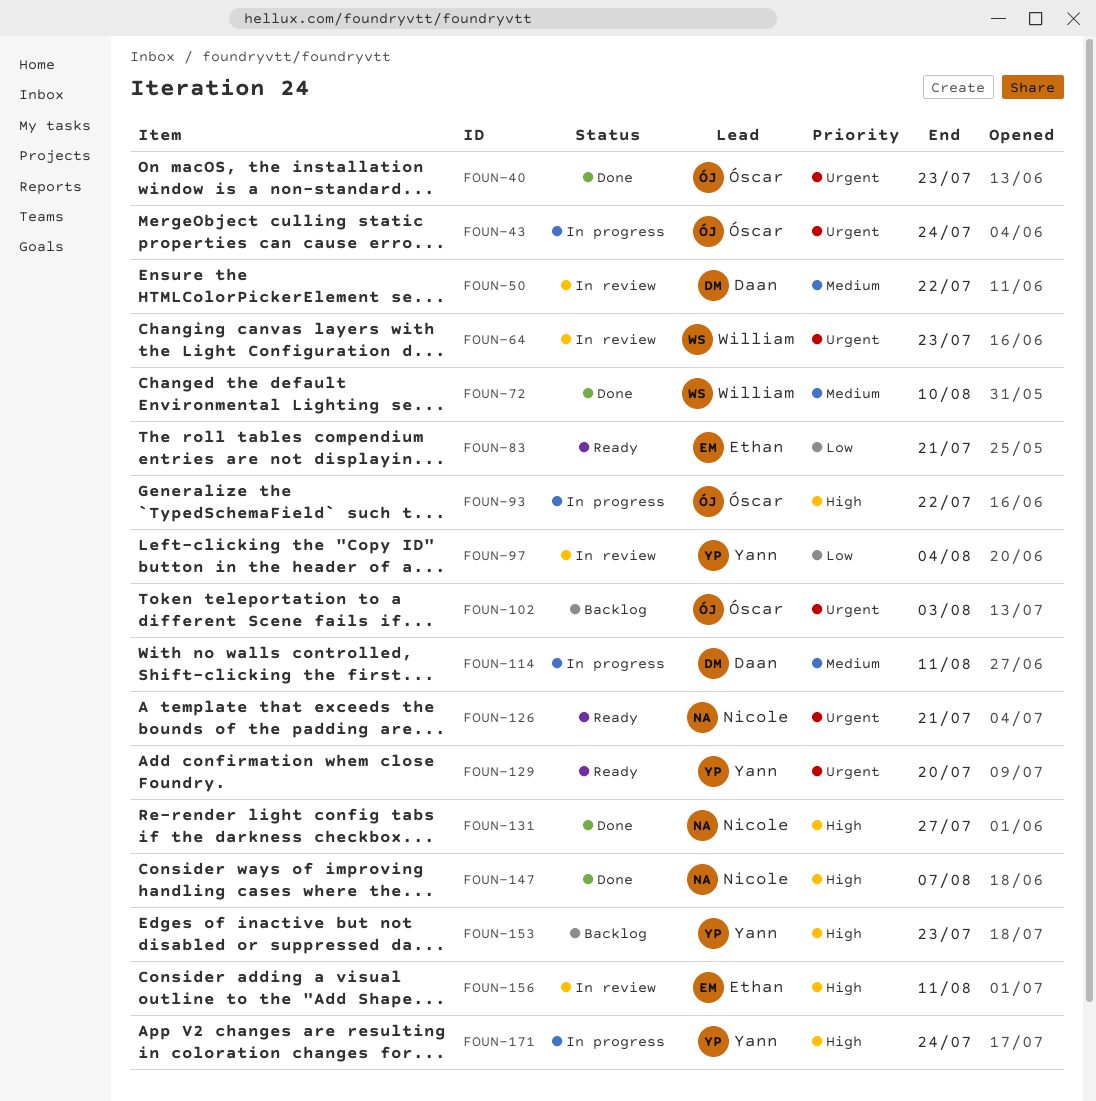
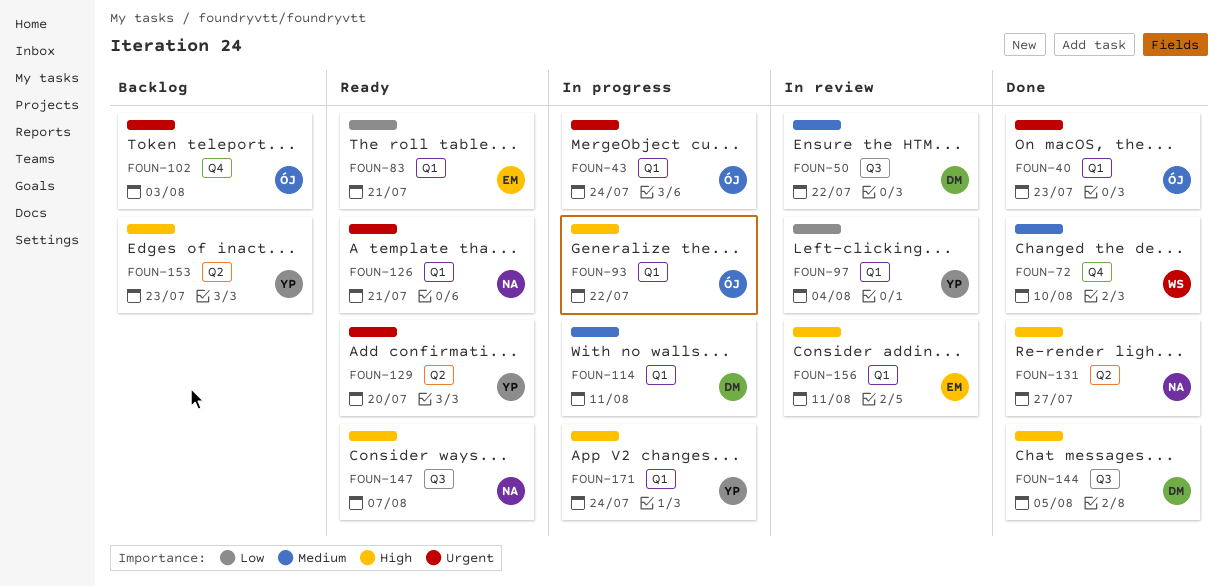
FOUN-64: present -> none
FOUN-144: none -> present
FOUN-147, status: Done -> Ready

